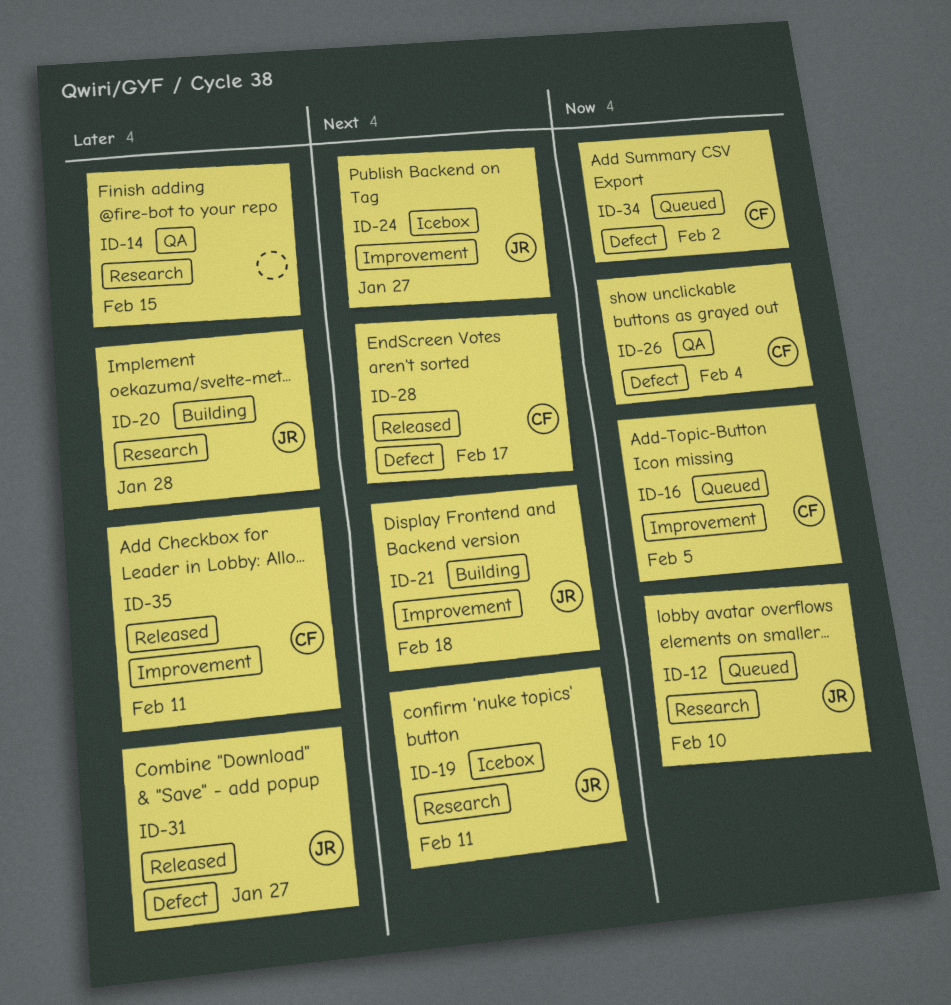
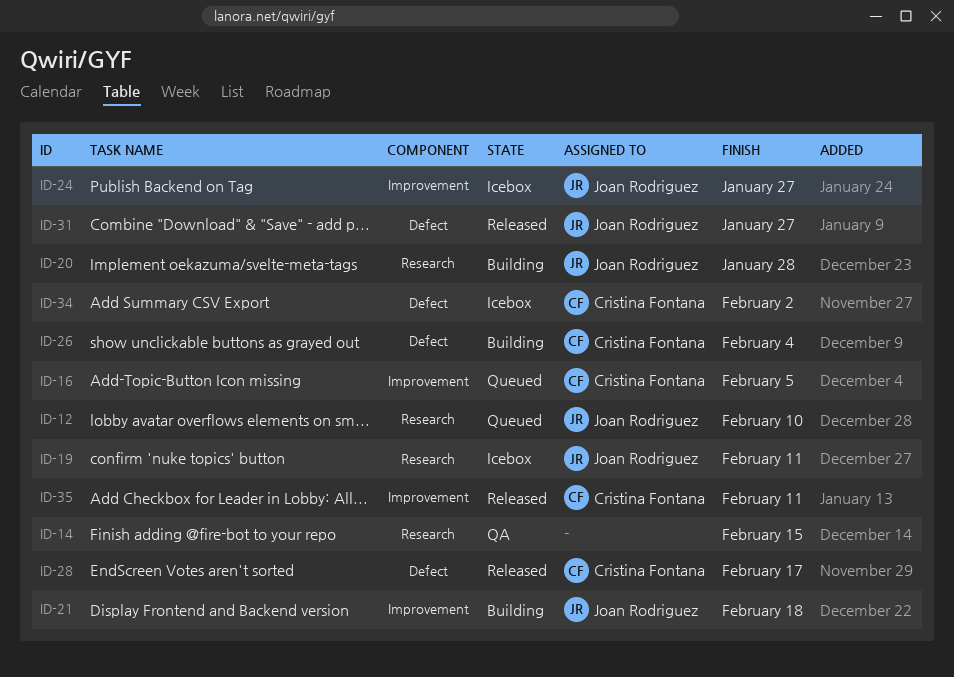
ID-26, status: QA -> Building
ID-34, status: Queued -> Icebox

